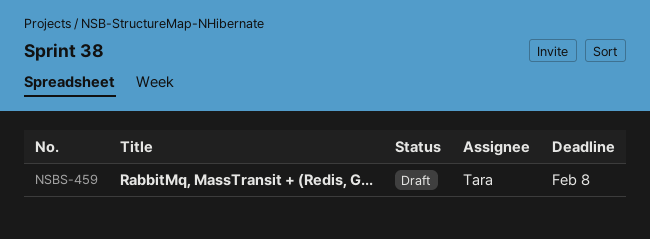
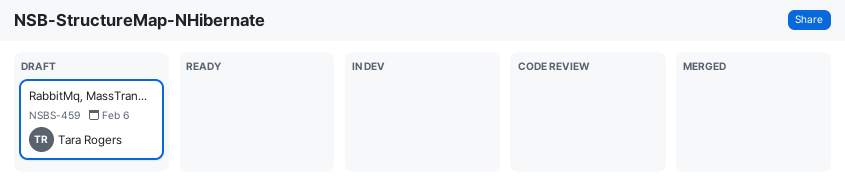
NSBS-459, due: Feb 8 -> Feb 6

